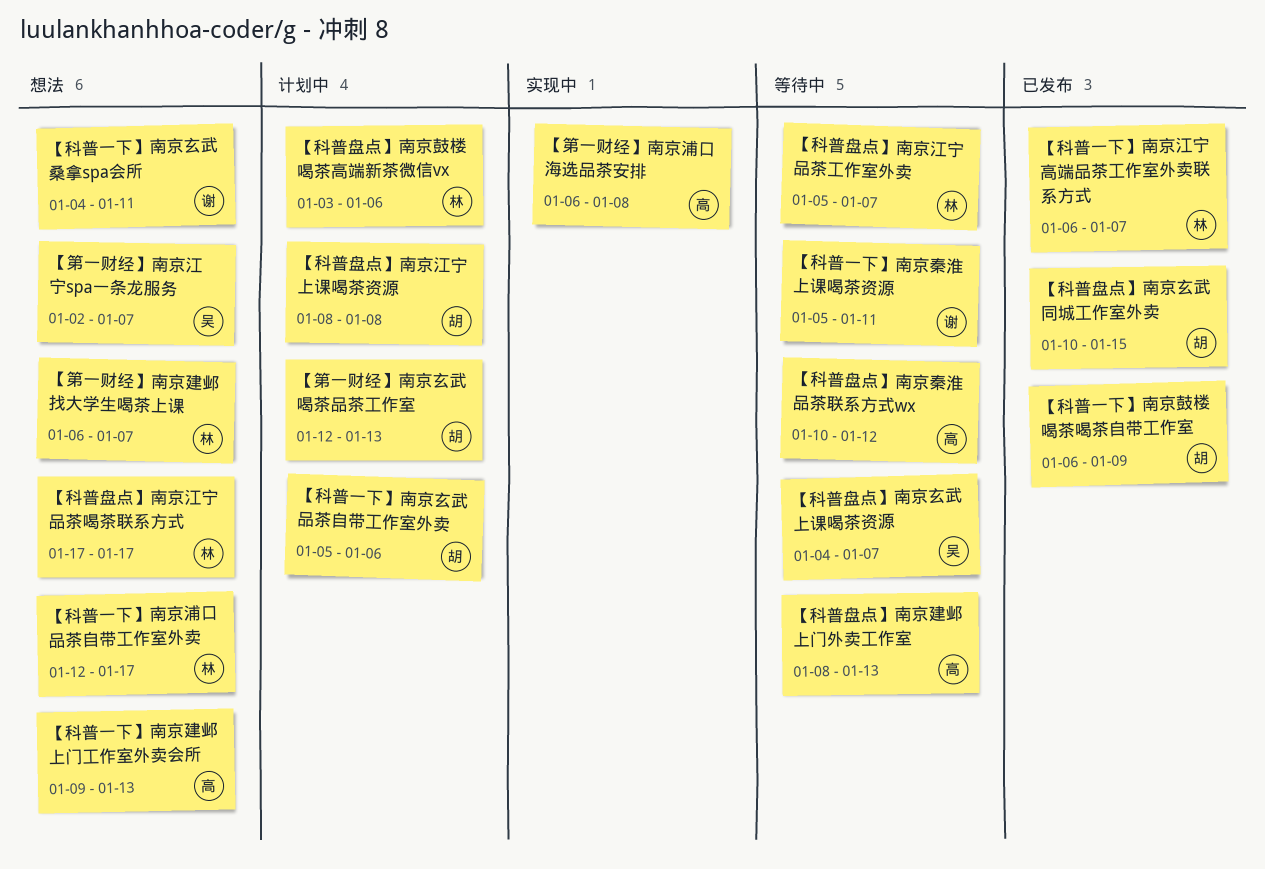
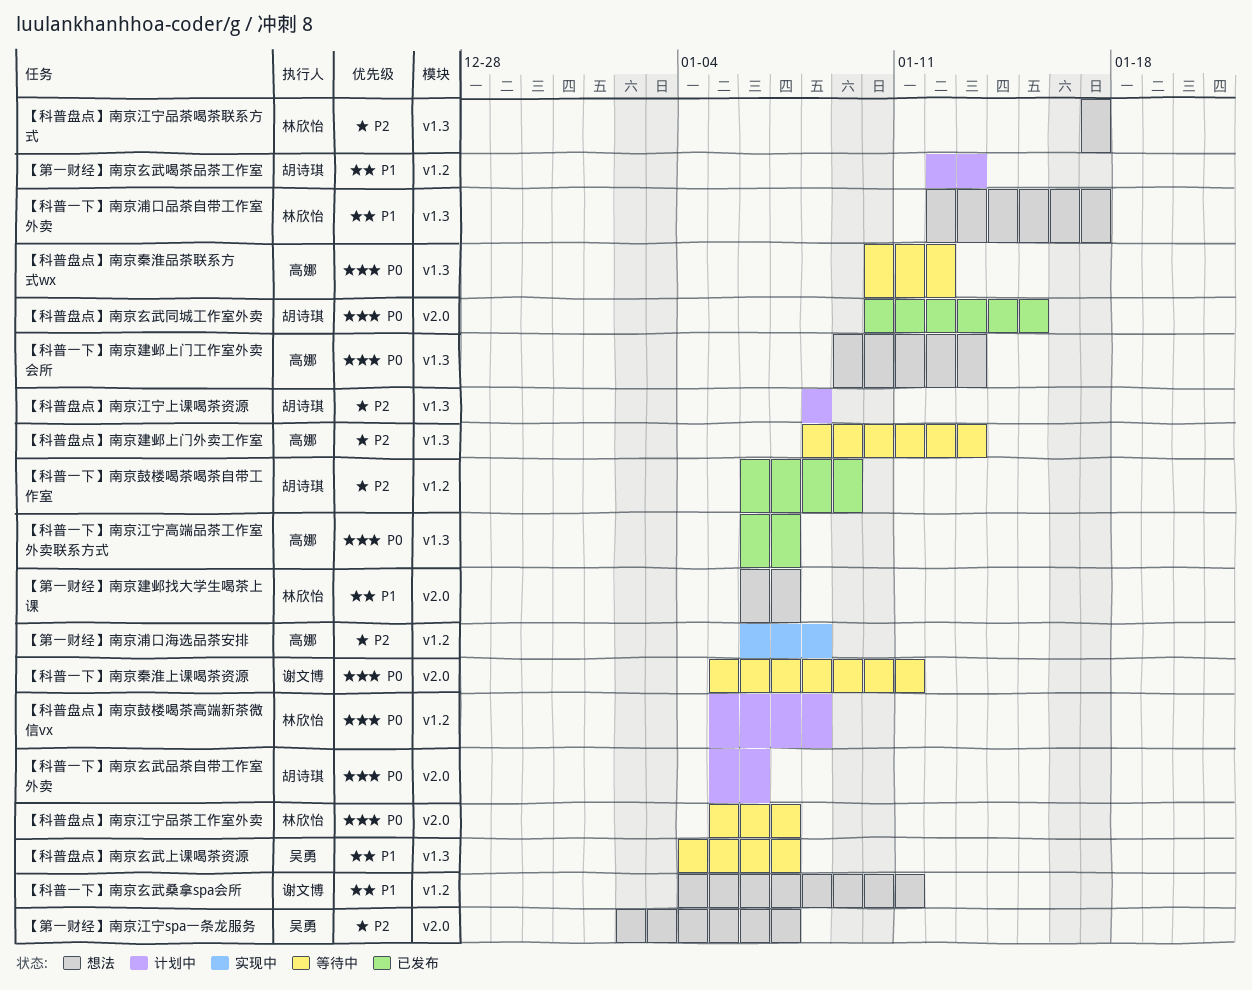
【科普一下】南京江宁高端品茶工作室外卖联系方式, owner: 林欣怡 -> 高娜
【科普盘点】南京鼓楼喝茶高端新茶微信vx, start: Jan 3 -> Jan 5
【科普盘点】南京鼓楼喝茶高端新茶微信vx, due: Jan 6 -> Jan 8

